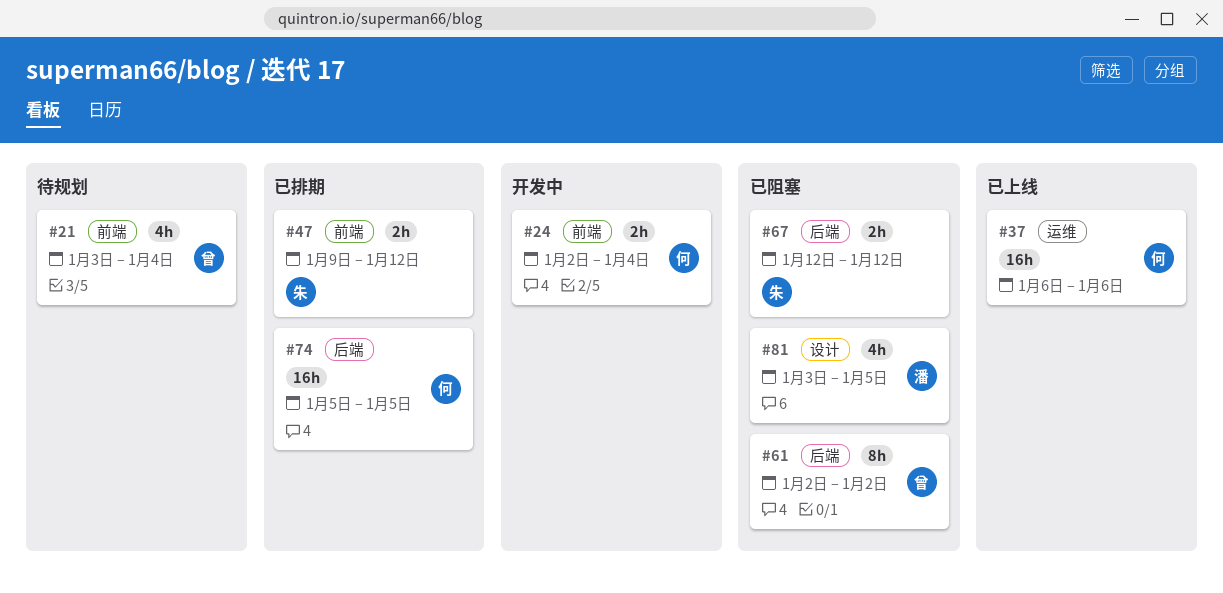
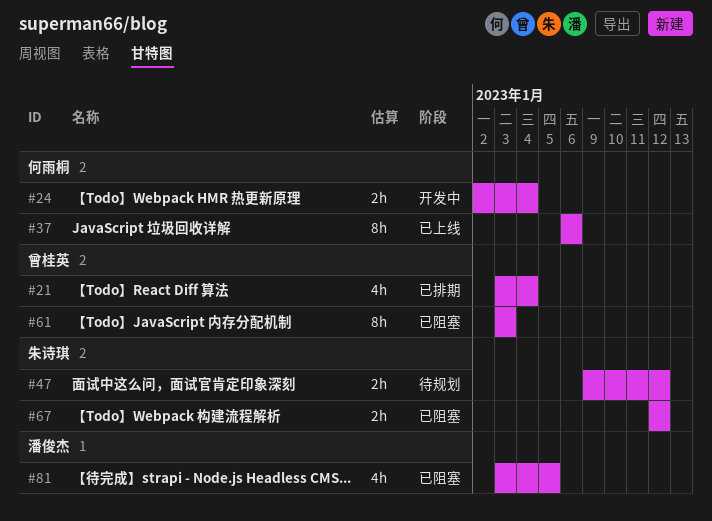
#21, status: 待规划 -> 已排期
#37, estimate: 16h -> 8h
#47, status: 已排期 -> 待规划
#61, start: Jan 2 -> Jan 3
#61, due: Jan 2 -> Jan 3
#74: present -> none

